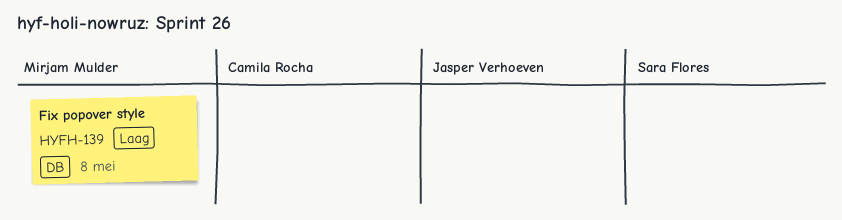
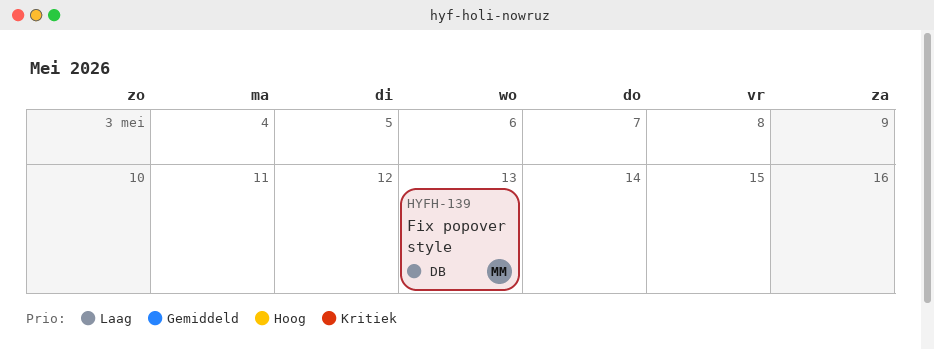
HYFH-139, due: May 8 -> May 13

